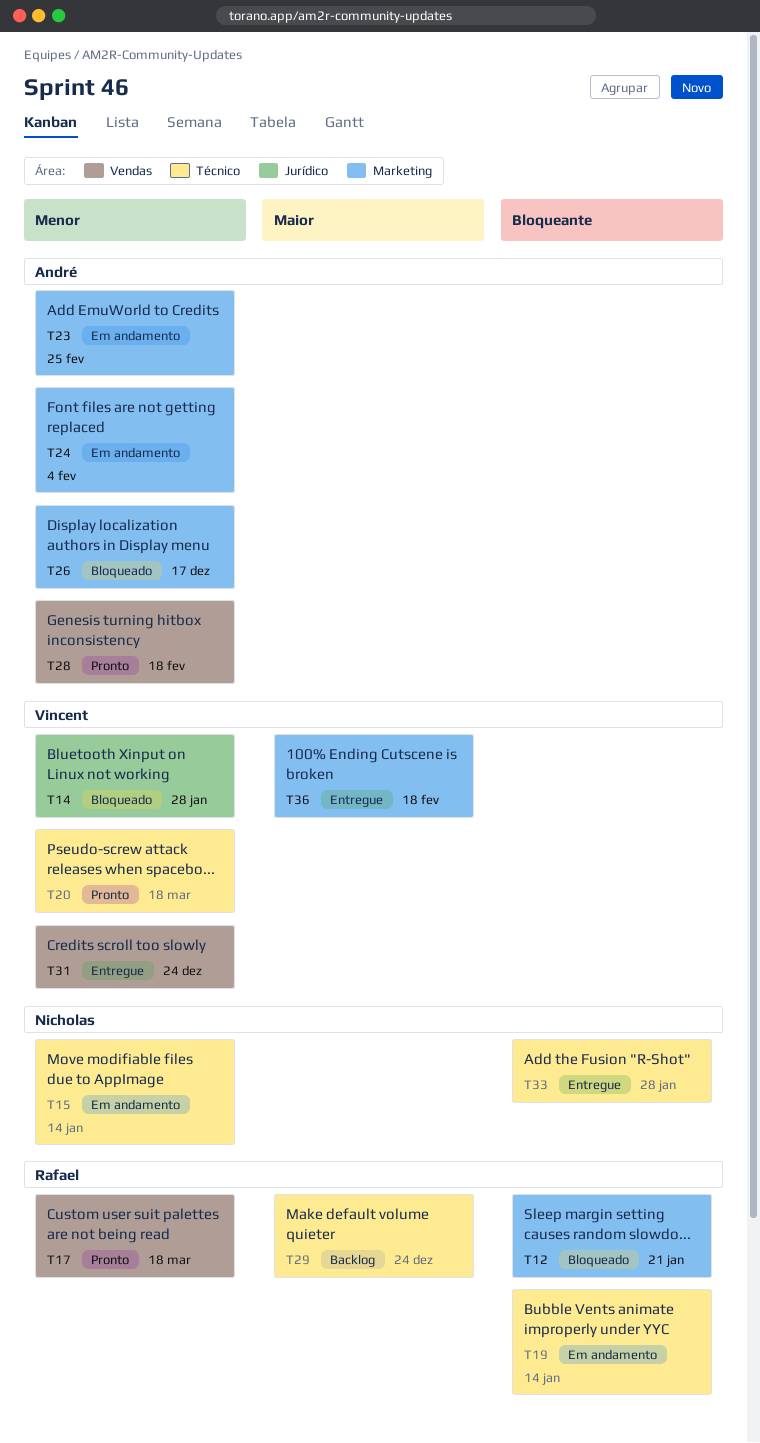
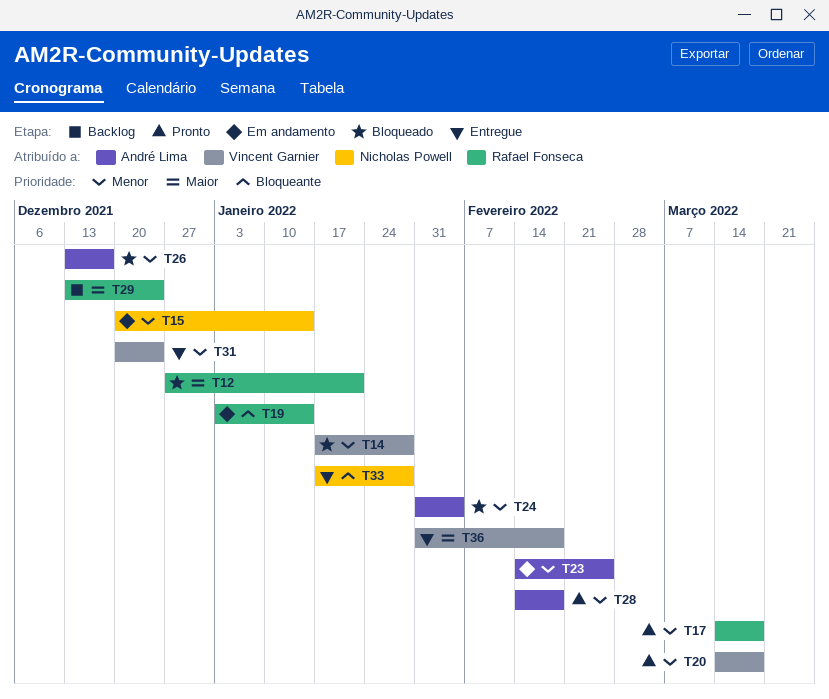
T12, priority: Bloqueante -> Maior
T24, status: Em andamento -> Bloqueado

